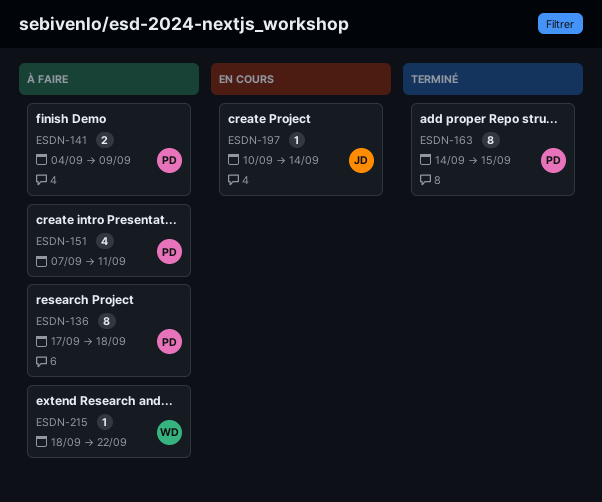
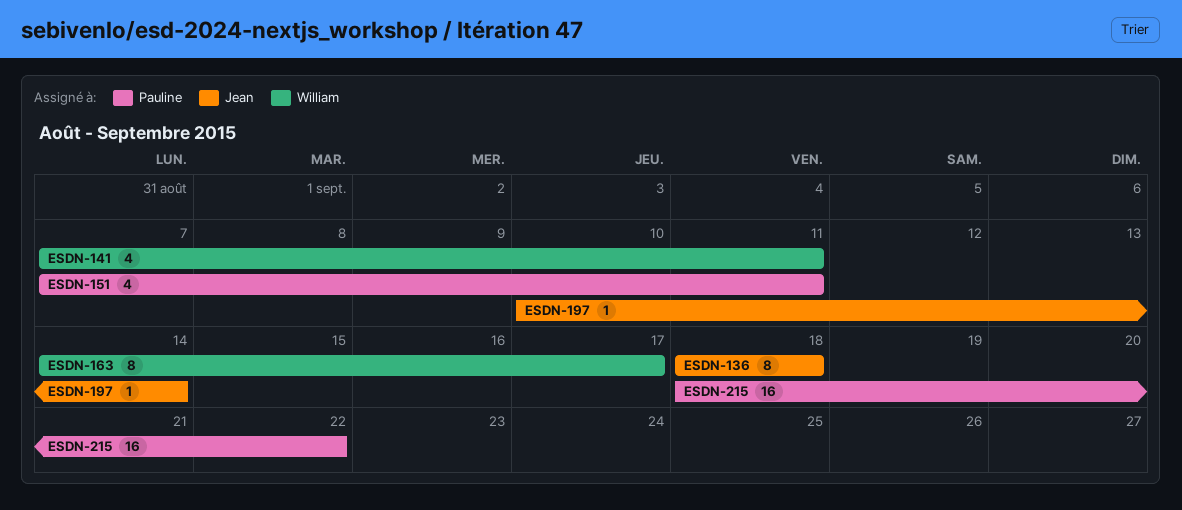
ESDN-136, owner: Pauline -> Jean
ESDN-136, start: Sep 17 -> Sep 18
ESDN-141, owner: Pauline -> William
ESDN-141, estimate: 2 -> 4
ESDN-141, start: Sep 4 -> Sep 7
ESDN-141, due: Sep 9 -> Sep 11
ESDN-163, owner: Pauline -> William
ESDN-163, due: Sep 15 -> Sep 17
ESDN-215, owner: William -> Pauline
ESDN-215, estimate: 1 -> 16

